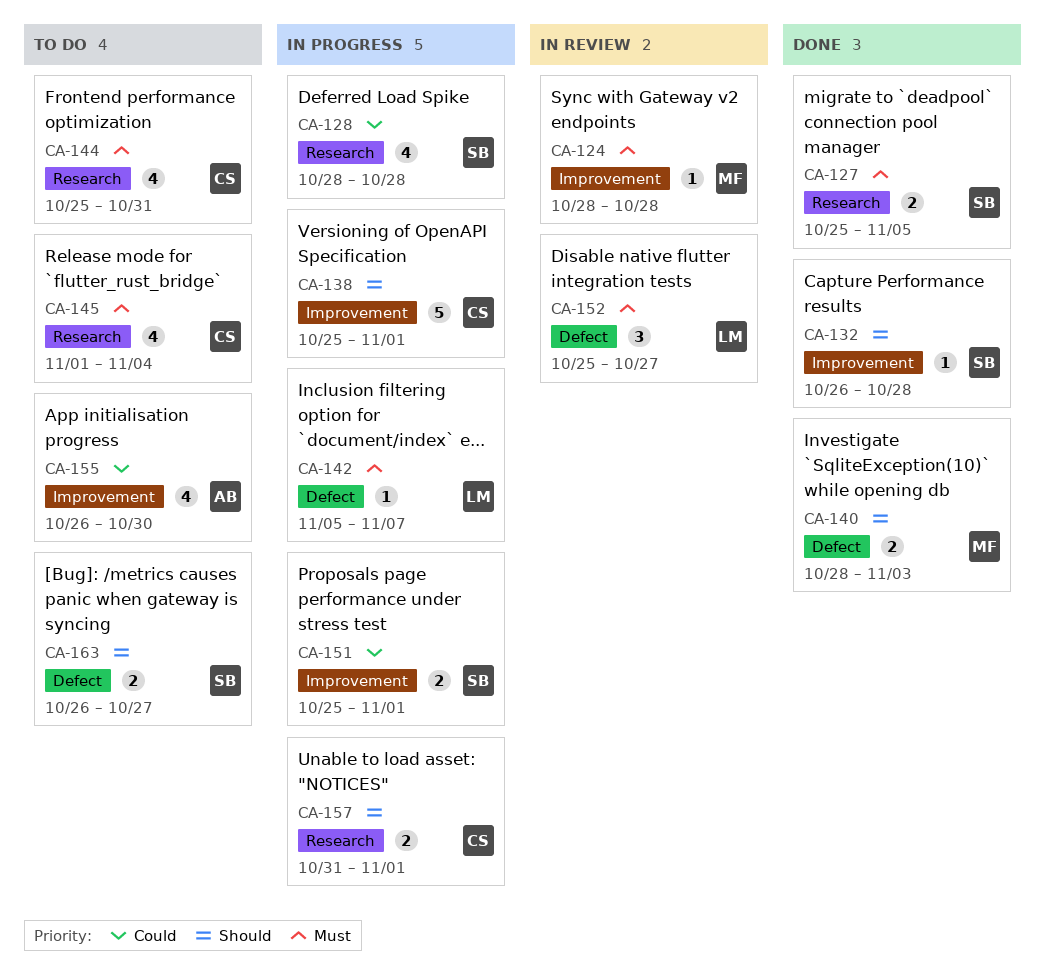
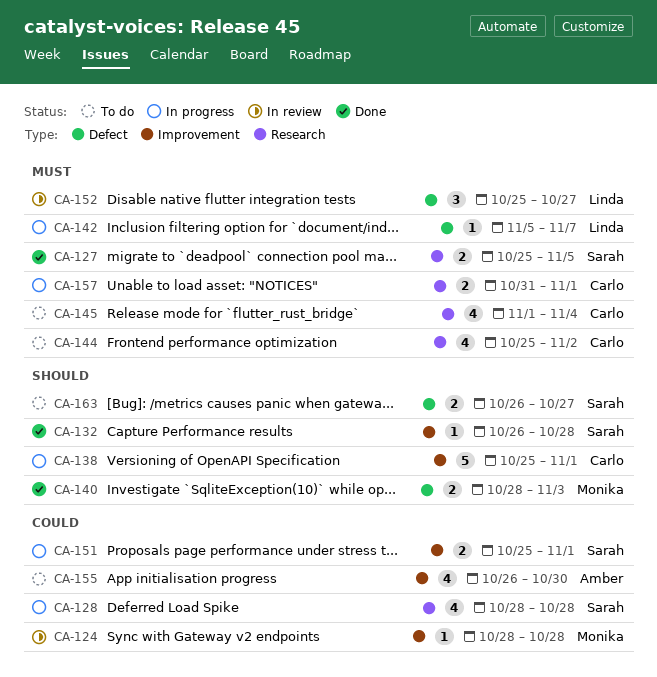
CA-124, priority: Must -> Could
CA-144, due: Oct 31 -> Nov 2
CA-157, priority: Should -> Must

